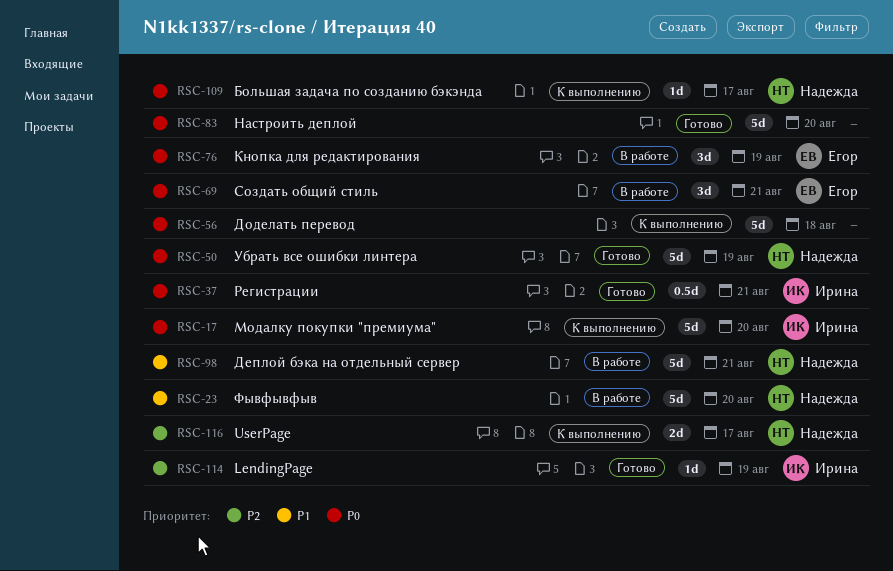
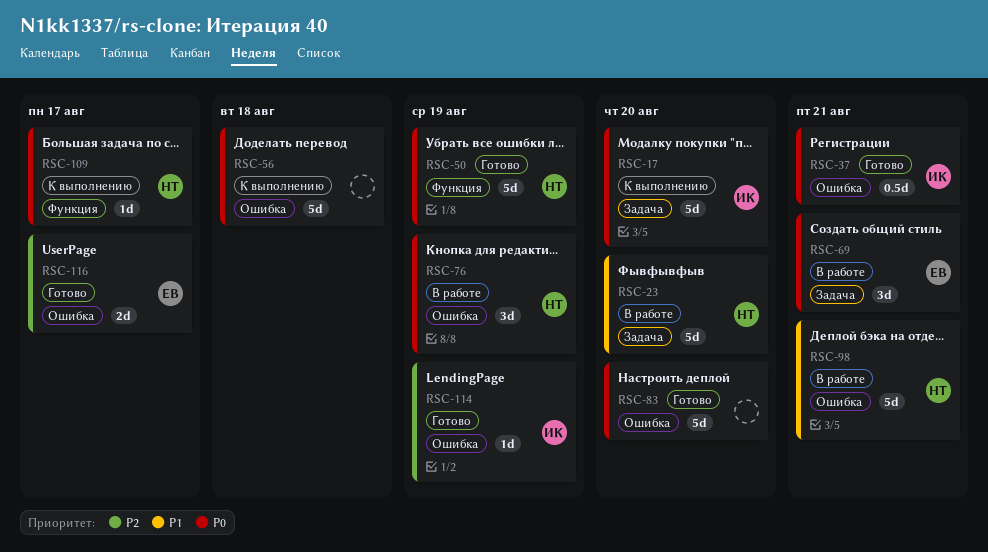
RSC-76, owner: Егор -> Надежда
RSC-116, status: К выполнению -> Готово
RSC-116, owner: Надежда -> Егор

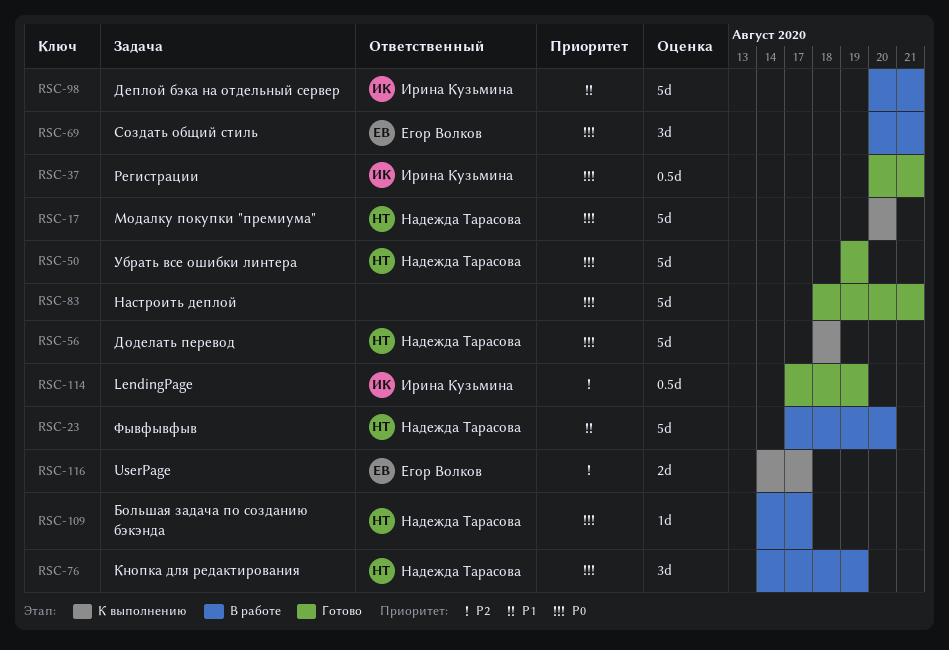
RSC-17, owner: Ирина Кузьмина -> Надежда Тарасова
RSC-56, owner: none -> Надежда Тарасова
RSC-83, due: Aug 20 -> Aug 21
RSC-98, owner: Надежда Тарасова -> Ирина Кузьмина
RSC-109, status: К выполнению -> В работе
RSC-114, estimate: 1d -> 0.5d
RSC-116, status: Готово -> К выполнению

